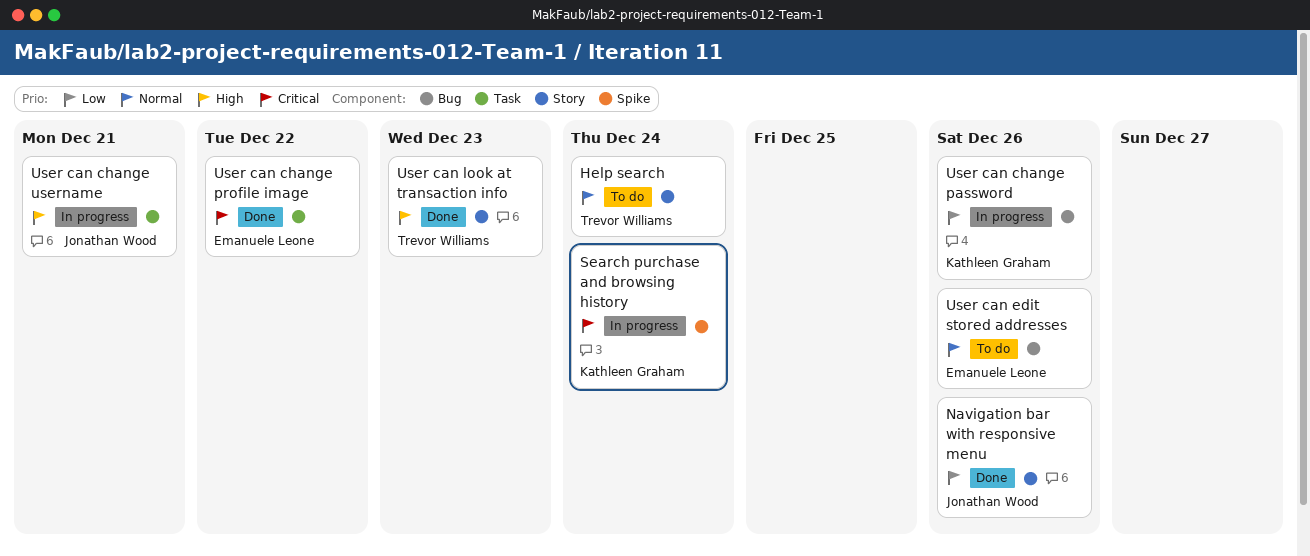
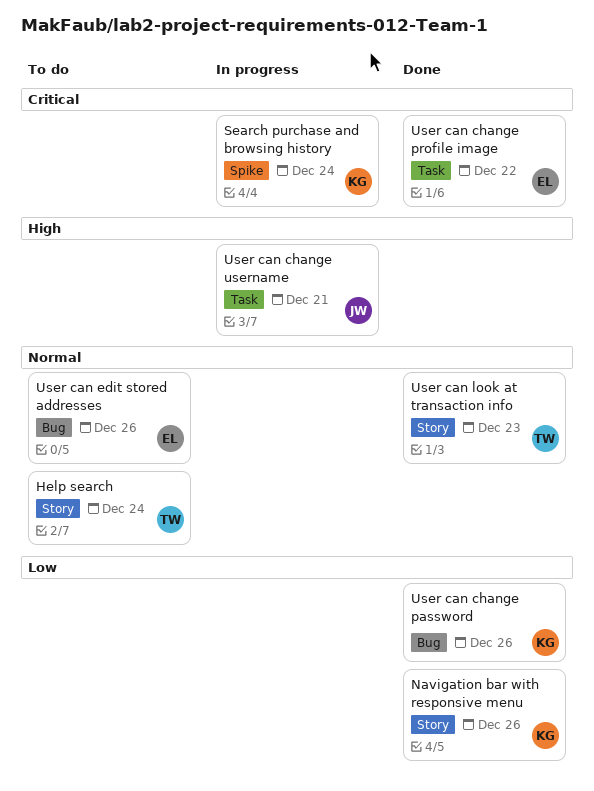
Navigation bar with responsive menu, owner: Jonathan Wood -> Kathleen Graham
User can change password, status: In progress -> Done
User can look at transaction info, priority: High -> Normal

